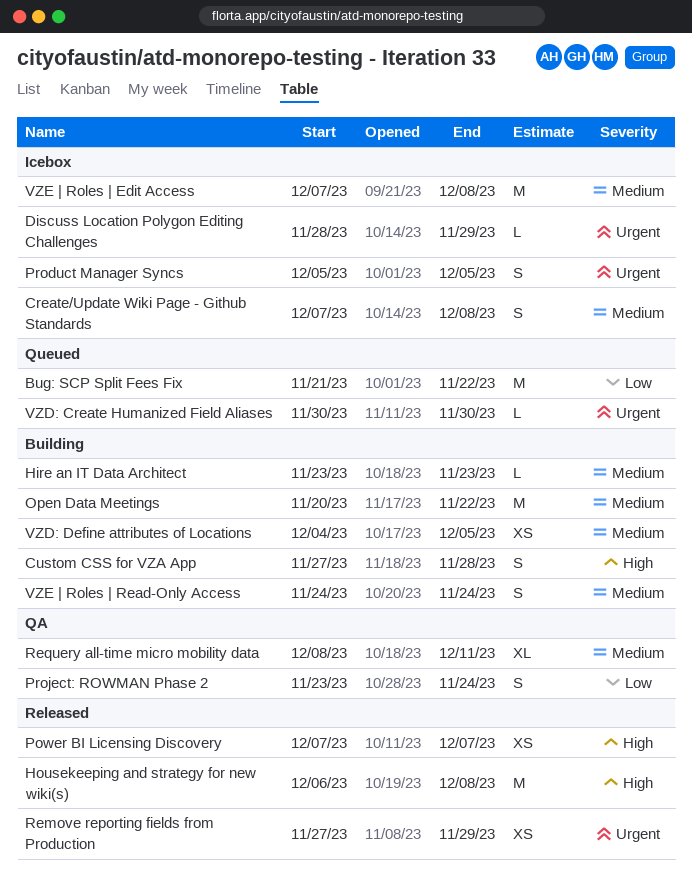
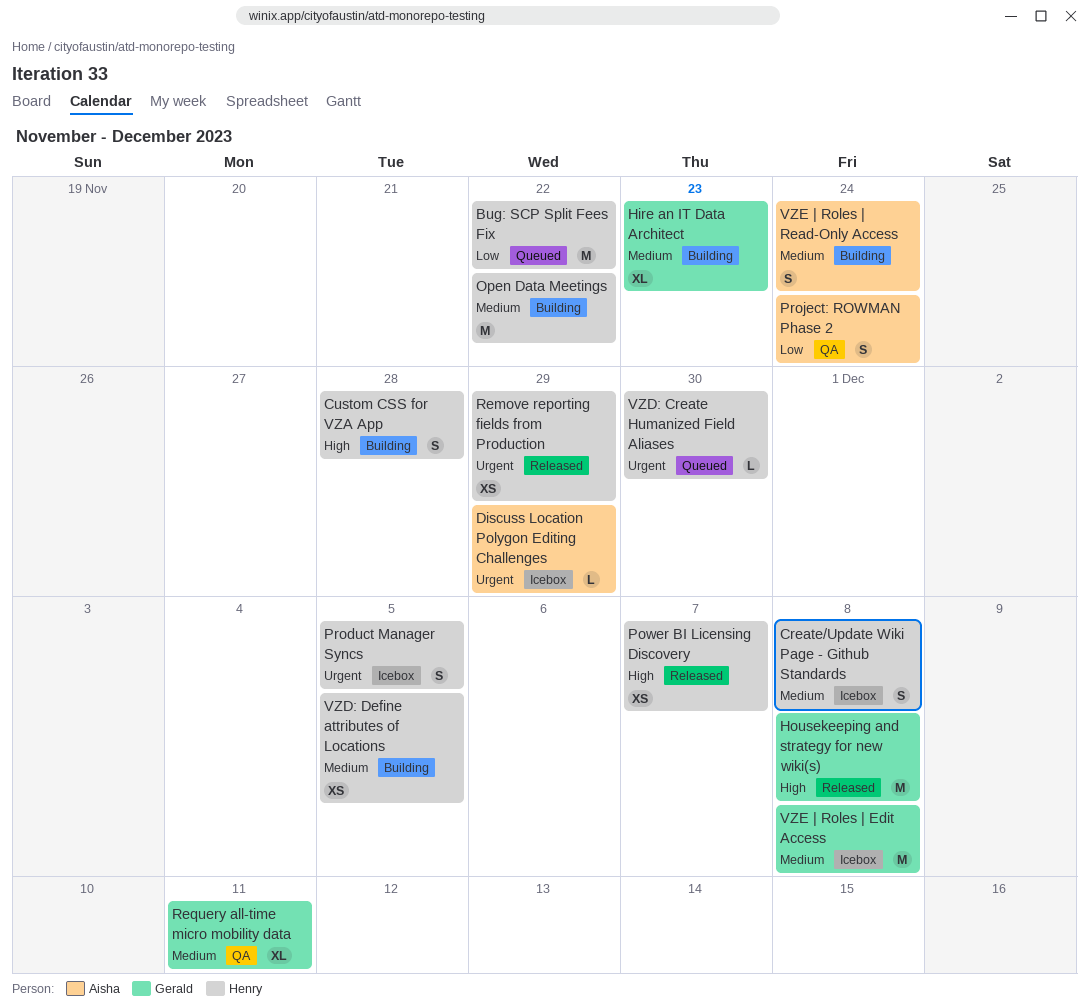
Hire an IT Data Architect, estimate: L -> XL

